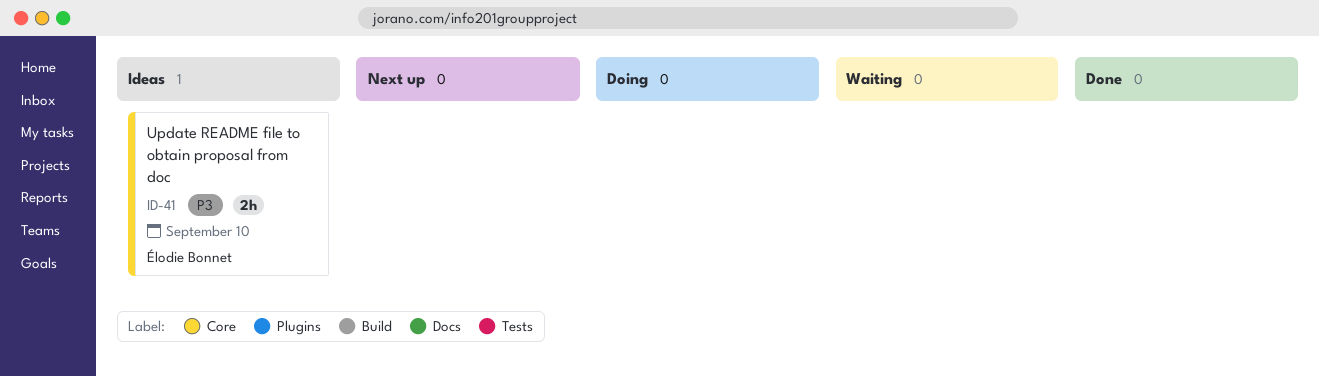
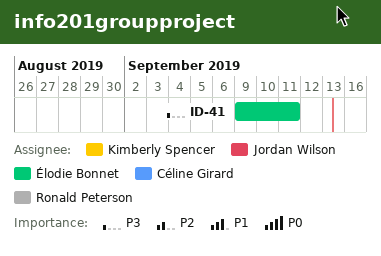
ID-41, due: Sep 10 -> Sep 11

